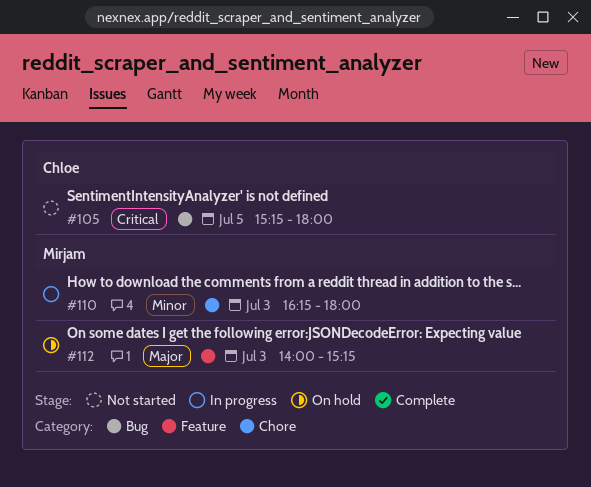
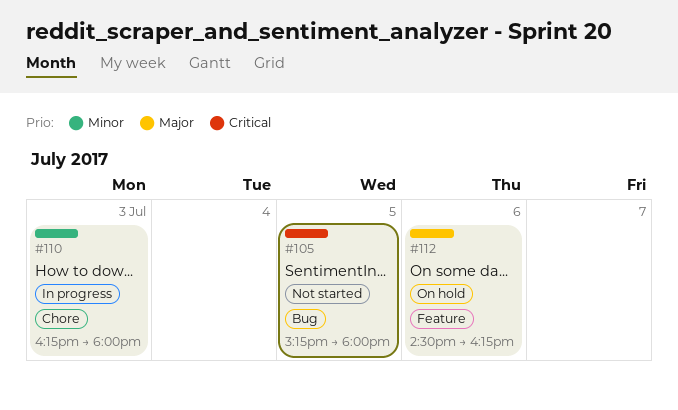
#112, day: Jul 3 -> Jul 6
#112, begins: 14:00 -> 14:30
#112, ends: 15:15 -> 16:15

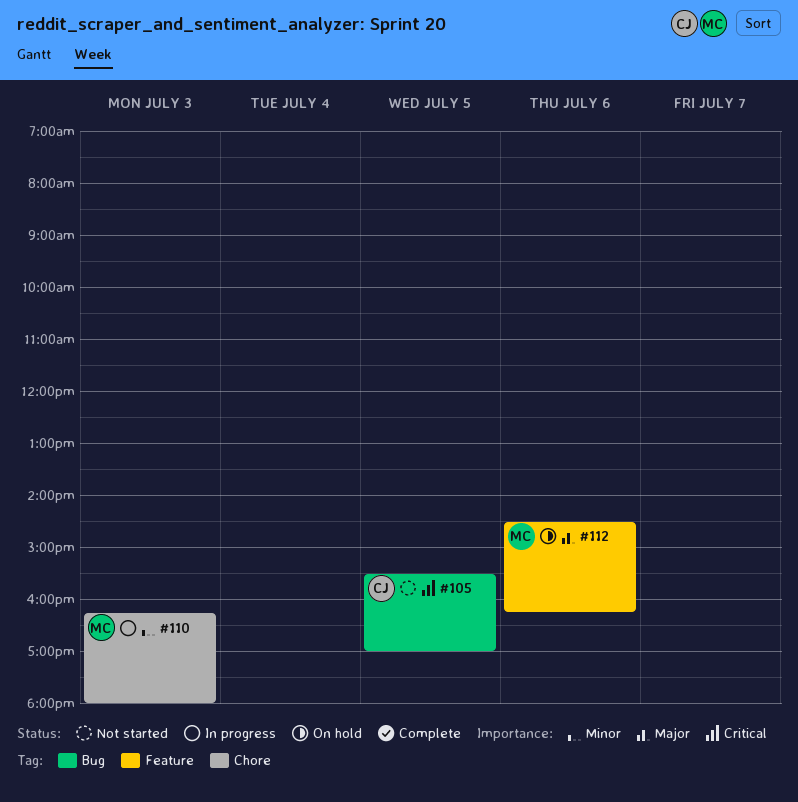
#105, begins: 15:15 -> 15:30
#105, ends: 18:00 -> 17:00

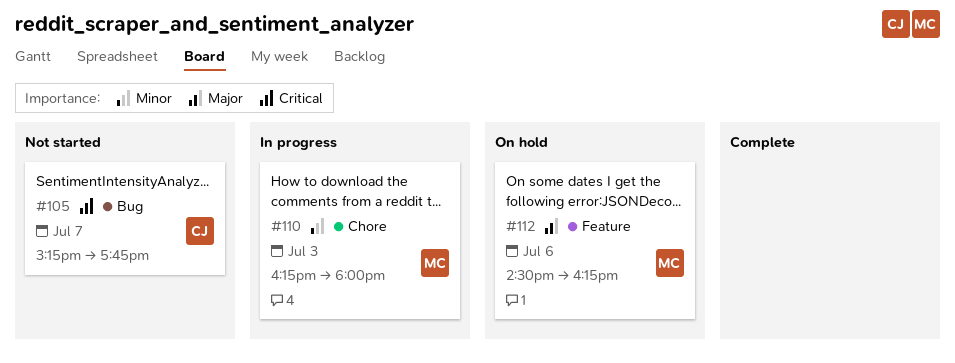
#105, day: Jul 5 -> Jul 7
#105, begins: 15:30 -> 15:15
#105, ends: 17:00 -> 17:45

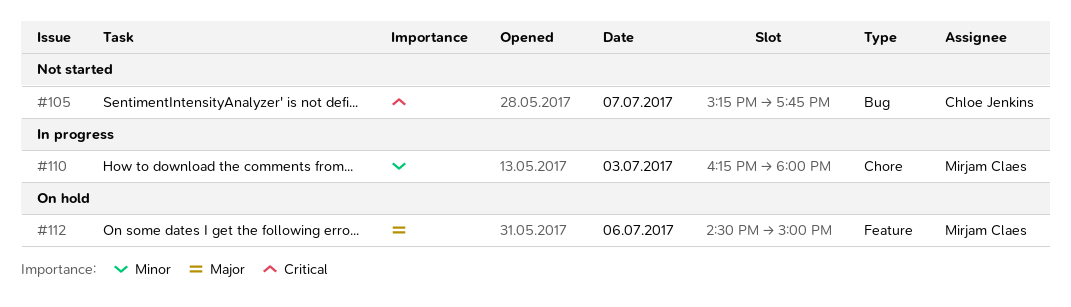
#112, ends: 16:15 -> 15:00

